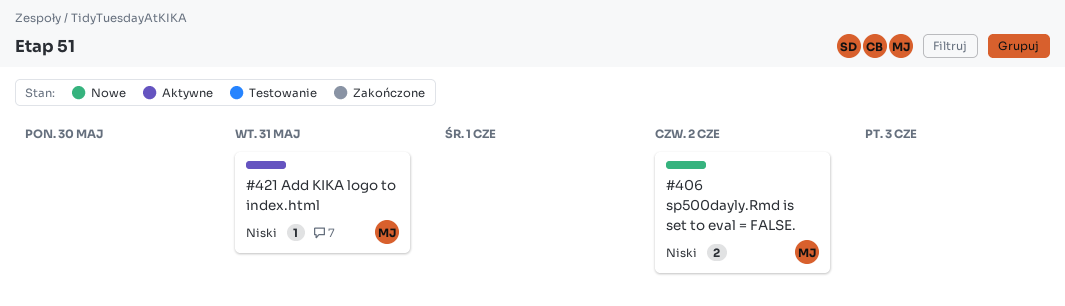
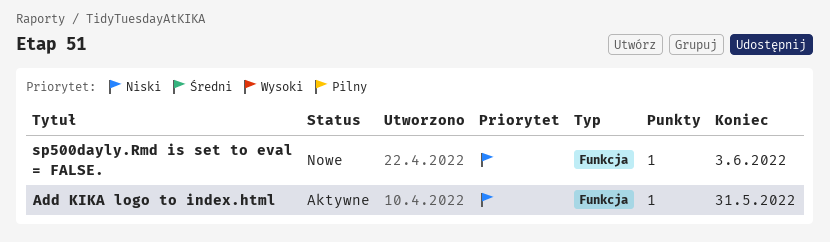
sp500dayly.Rmd is set to eval = FALSE., estimate: 2 -> 1
sp500dayly.Rmd is set to eval = FALSE., due: Jun 2 -> Jun 3

